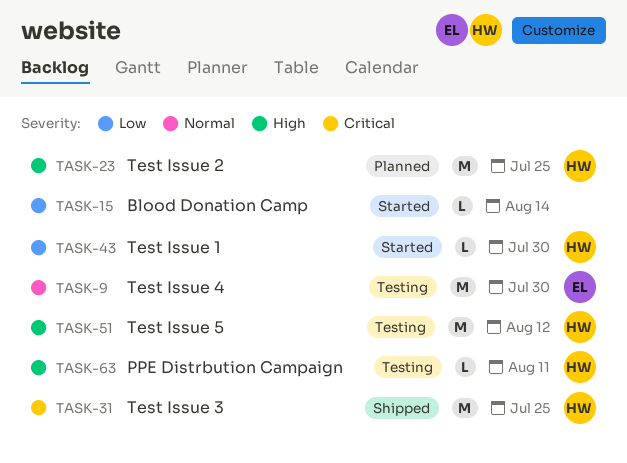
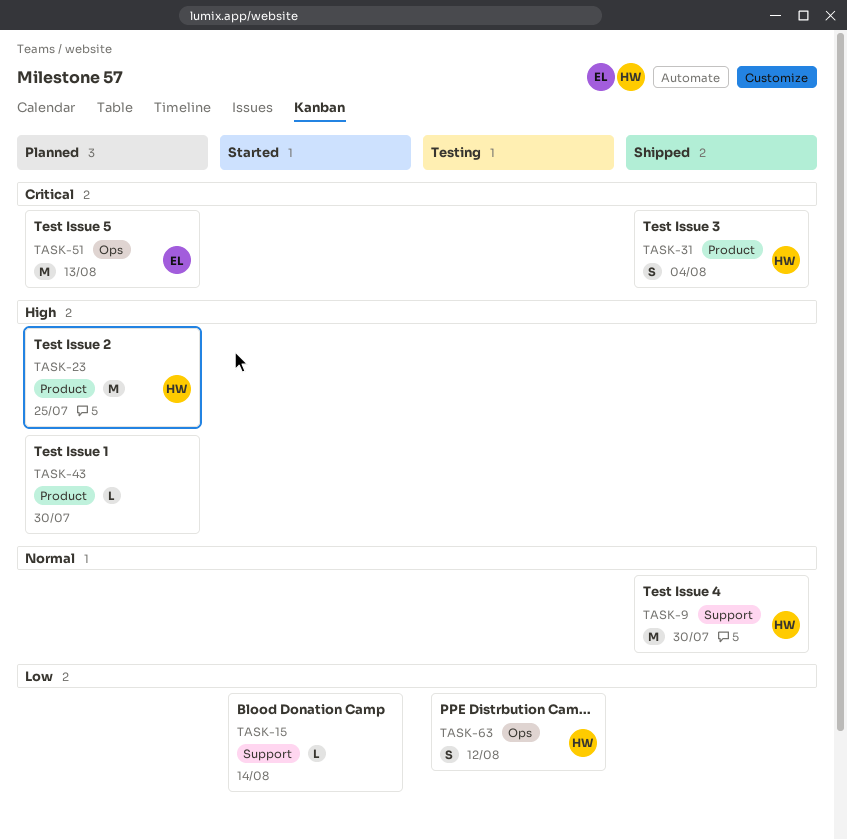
TASK-9, status: Testing -> Shipped
TASK-9, owner: EL -> HW
TASK-31, estimate: M -> S
TASK-31, due: Jul 25 -> Aug 4
TASK-43, status: Started -> Planned
TASK-43, owner: HW -> none
TASK-43, priority: Low -> High
TASK-51, status: Testing -> Planned
TASK-51, owner: HW -> EL
TASK-51, priority: High -> Critical
TASK-51, due: Aug 12 -> Aug 13
TASK-63, priority: High -> Low
TASK-63, estimate: L -> S
TASK-63, due: Aug 11 -> Aug 12

